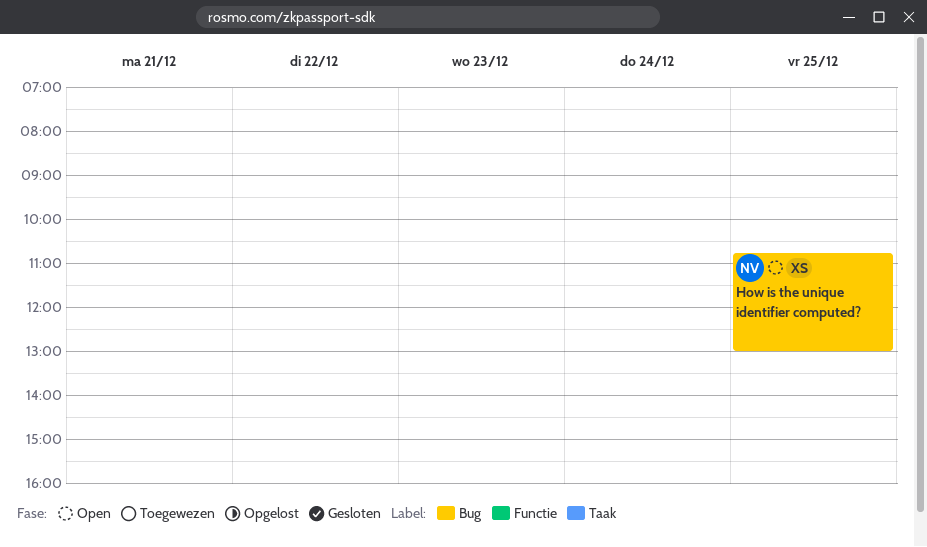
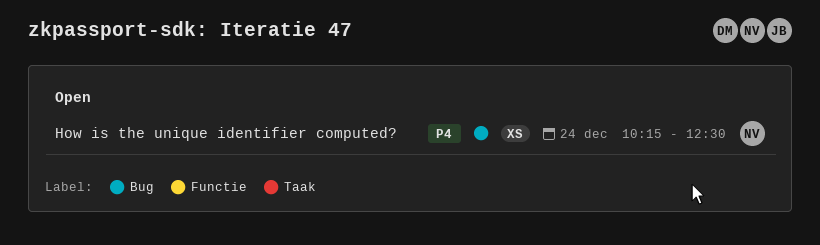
How is the unique identifier computed?, day: Dec 25 -> Dec 24
How is the unique identifier computed?, begins: 10:45 -> 10:15
How is the unique identifier computed?, ends: 13:00 -> 12:30

